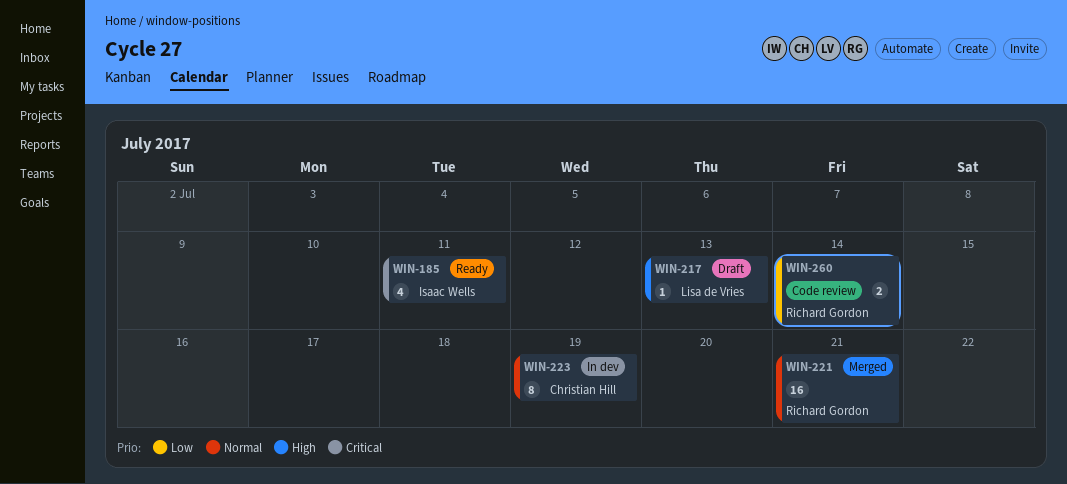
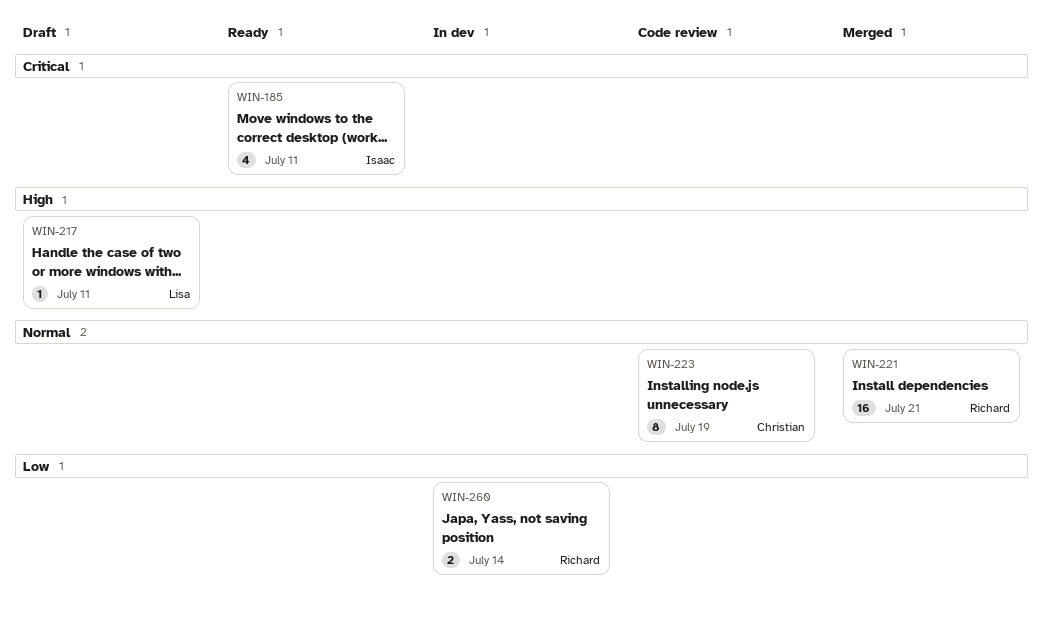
WIN-217, due: Jul 13 -> Jul 11
WIN-223, status: In dev -> Code review
WIN-260, status: Code review -> In dev

